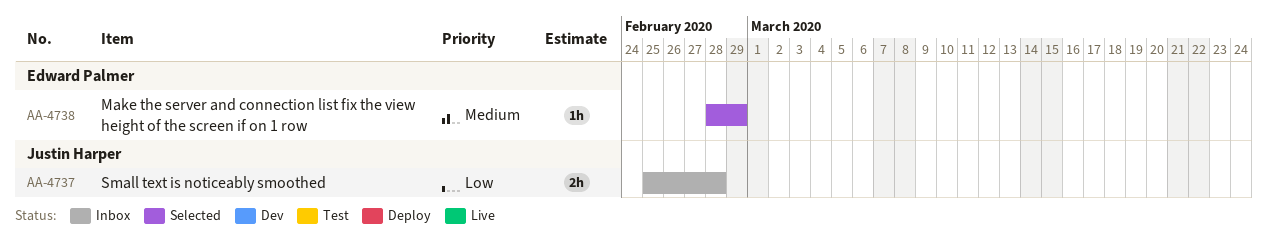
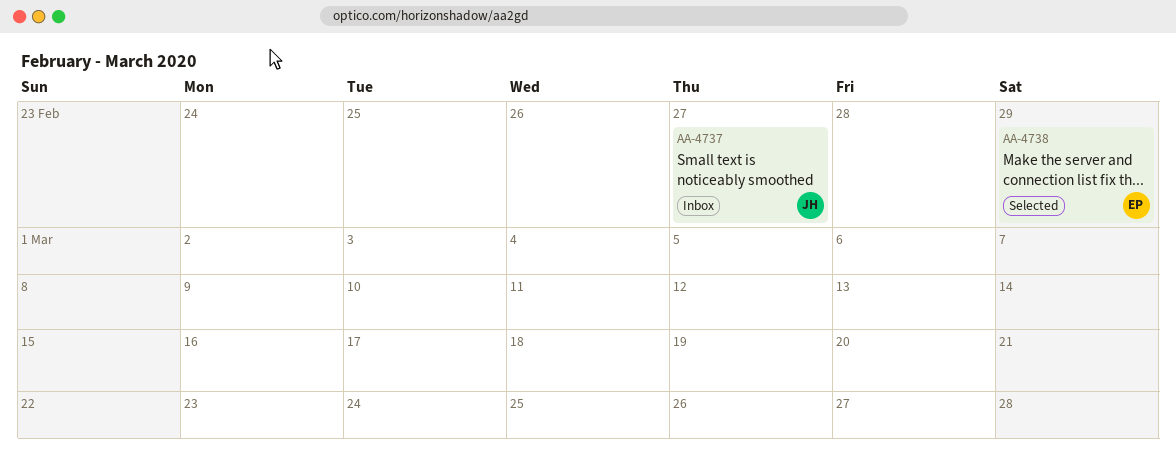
AA-4737, due: Feb 28 -> Feb 27

